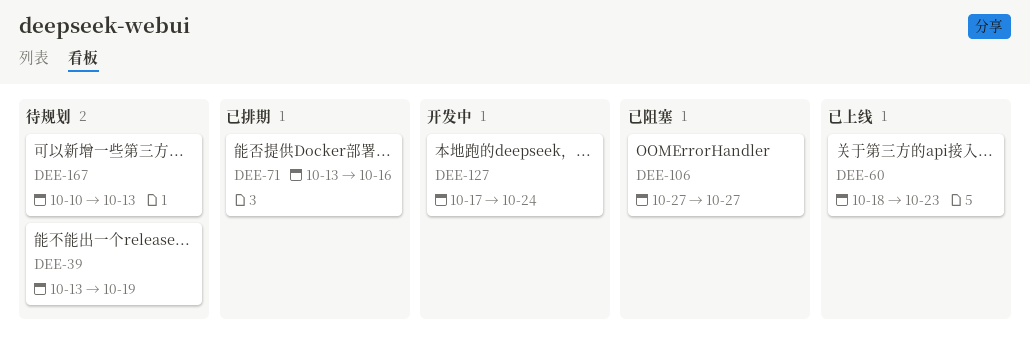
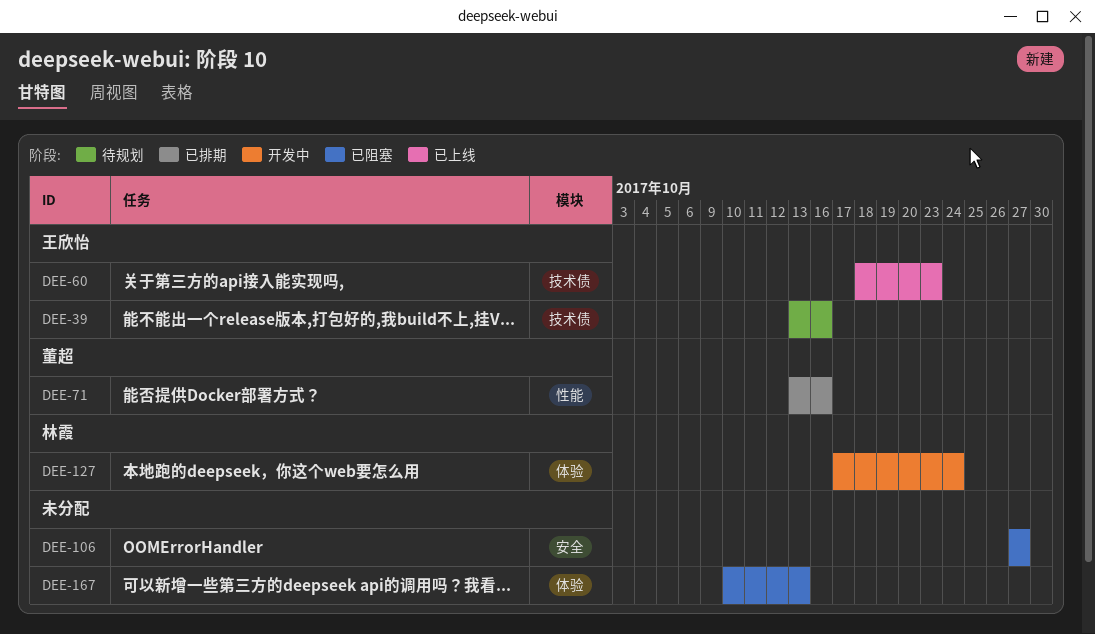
DEE-39, due: Oct 19 -> Oct 16
DEE-167, status: 待规划 -> 已阻塞

